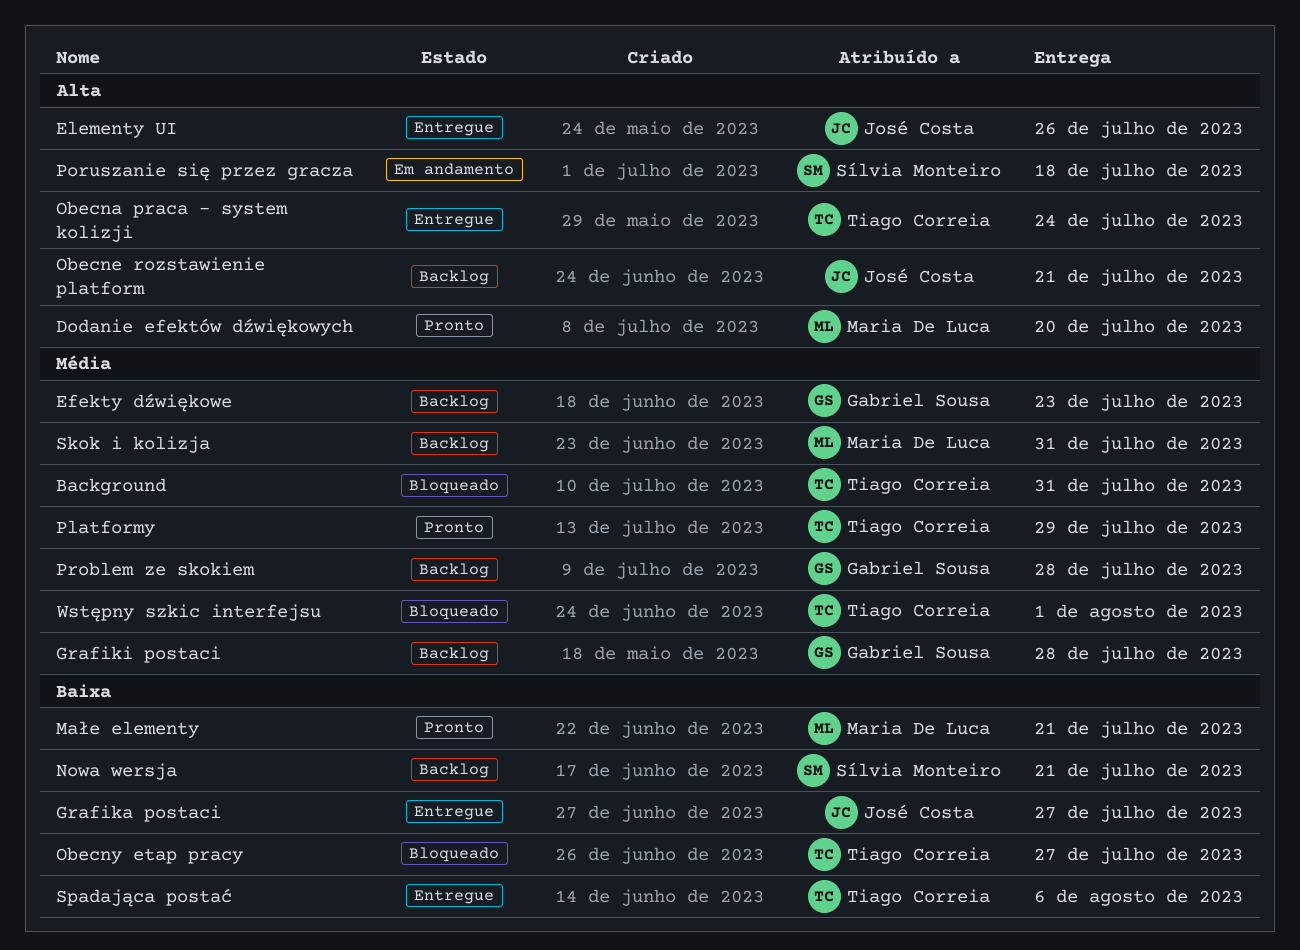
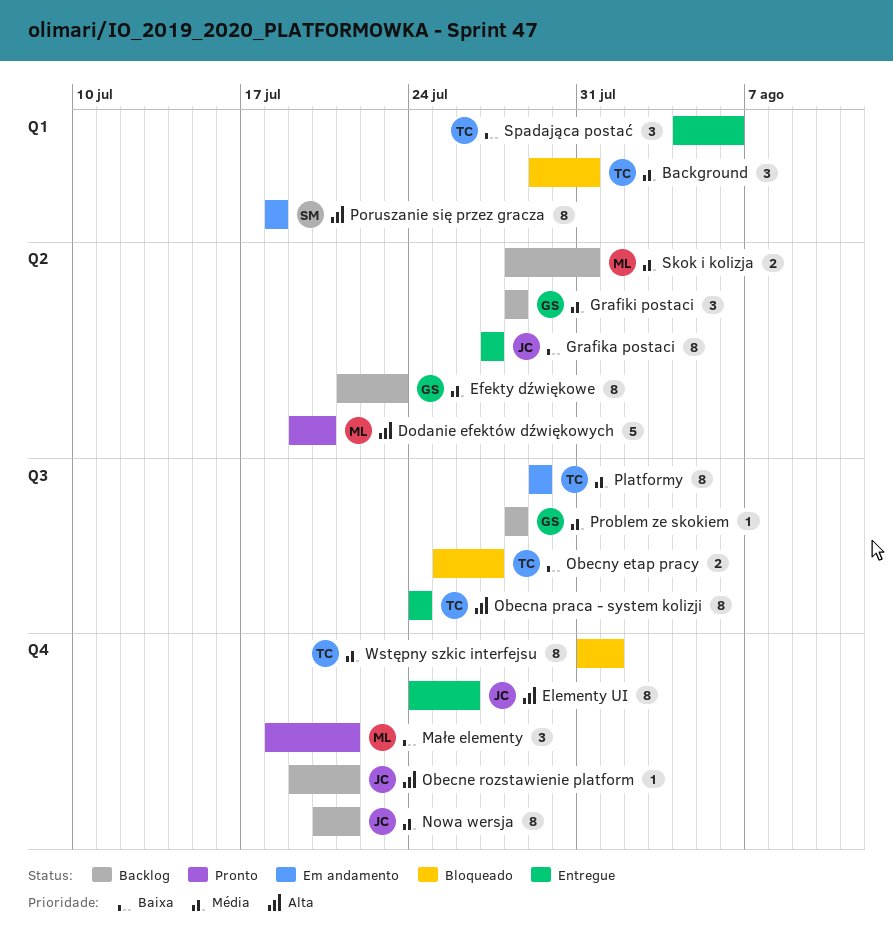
Nowa wersja, owner: Sílvia Monteiro -> José Costa
Nowa wersja, priority: Baixa -> Média
Platformy, status: Pronto -> Em andamento

